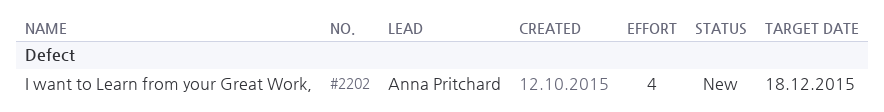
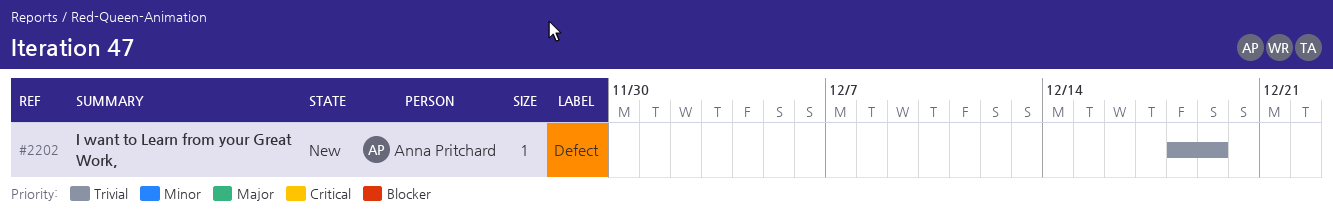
#2202, estimate: 4 -> 1
#2202, due: Dec 18 -> Dec 19

